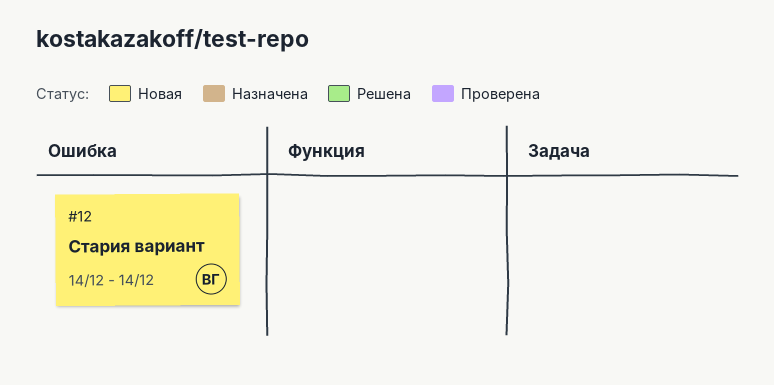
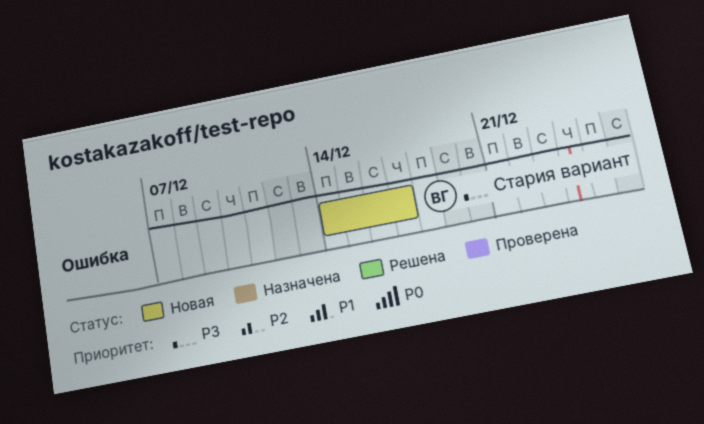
Стария вариант, due: Dec 14 -> Dec 17

